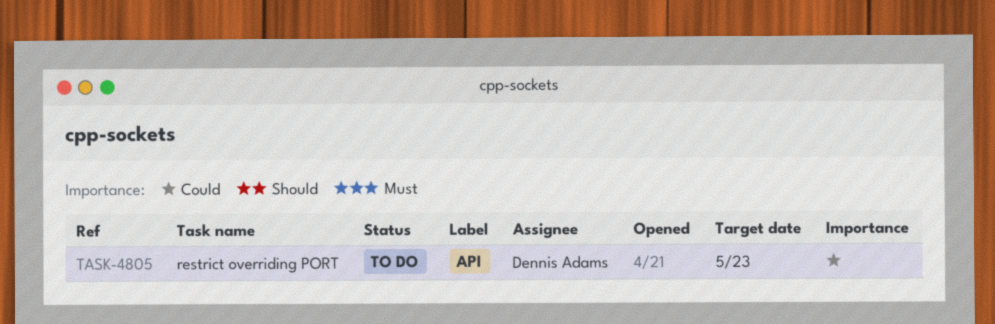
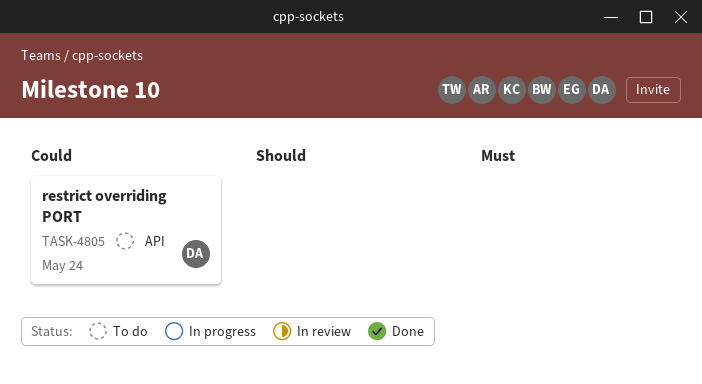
TASK-4805, due: May 23 -> May 24

